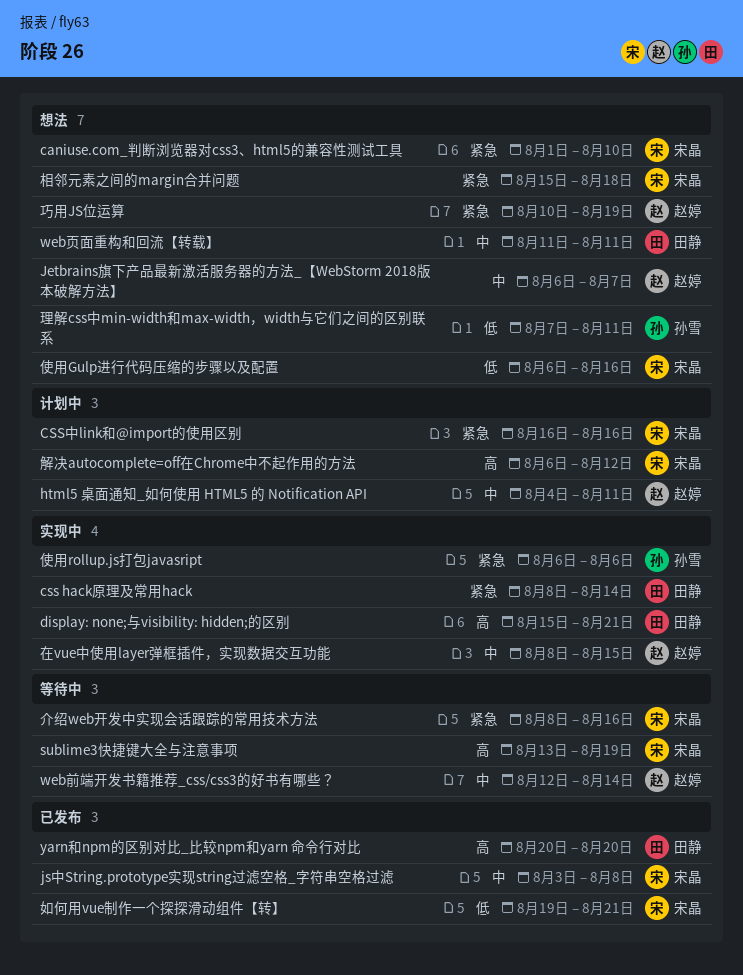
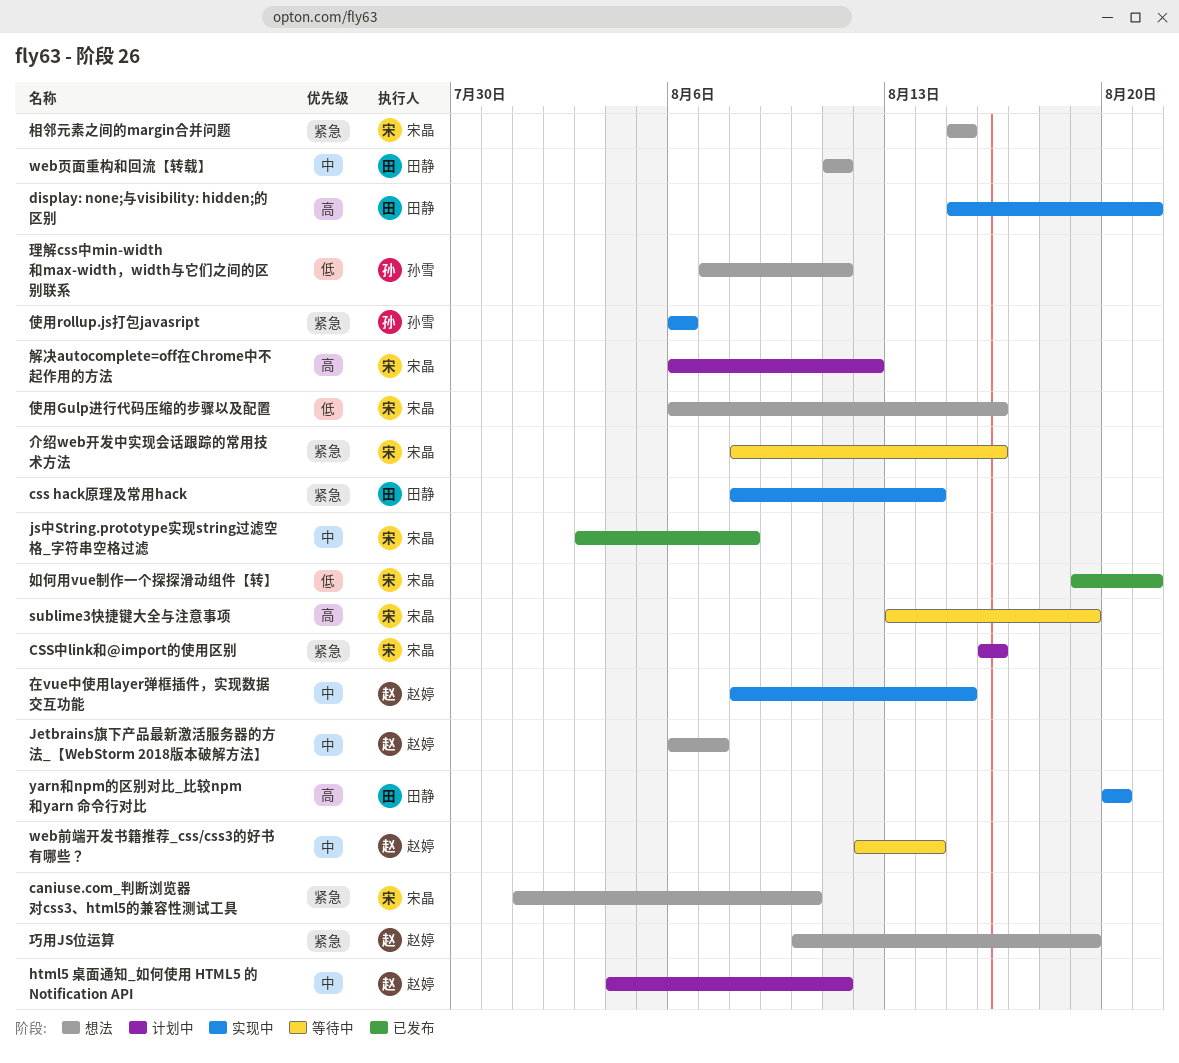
yarn和npm的区别对比_比较npm和yarn 命令行对比, status: 已发布 -> 实现中
相邻元素之间的margin合并问题, due: Aug 18 -> Aug 15

